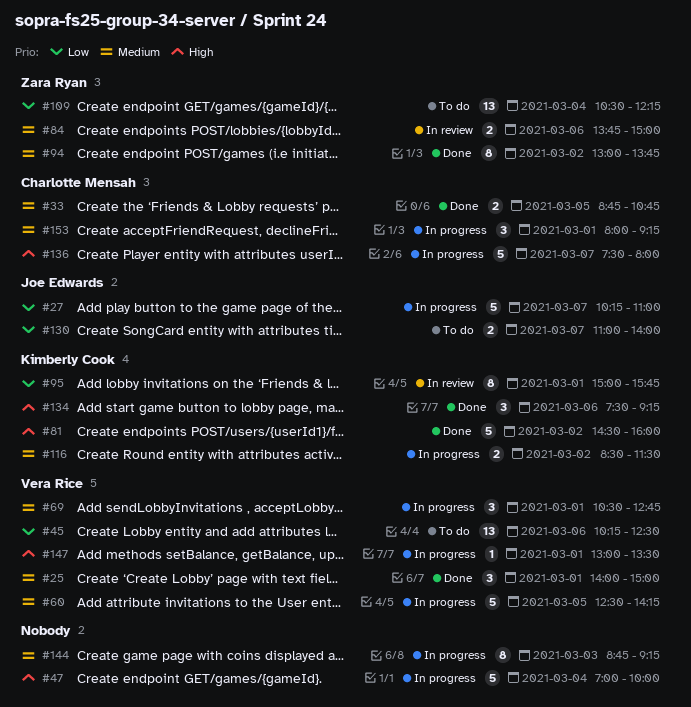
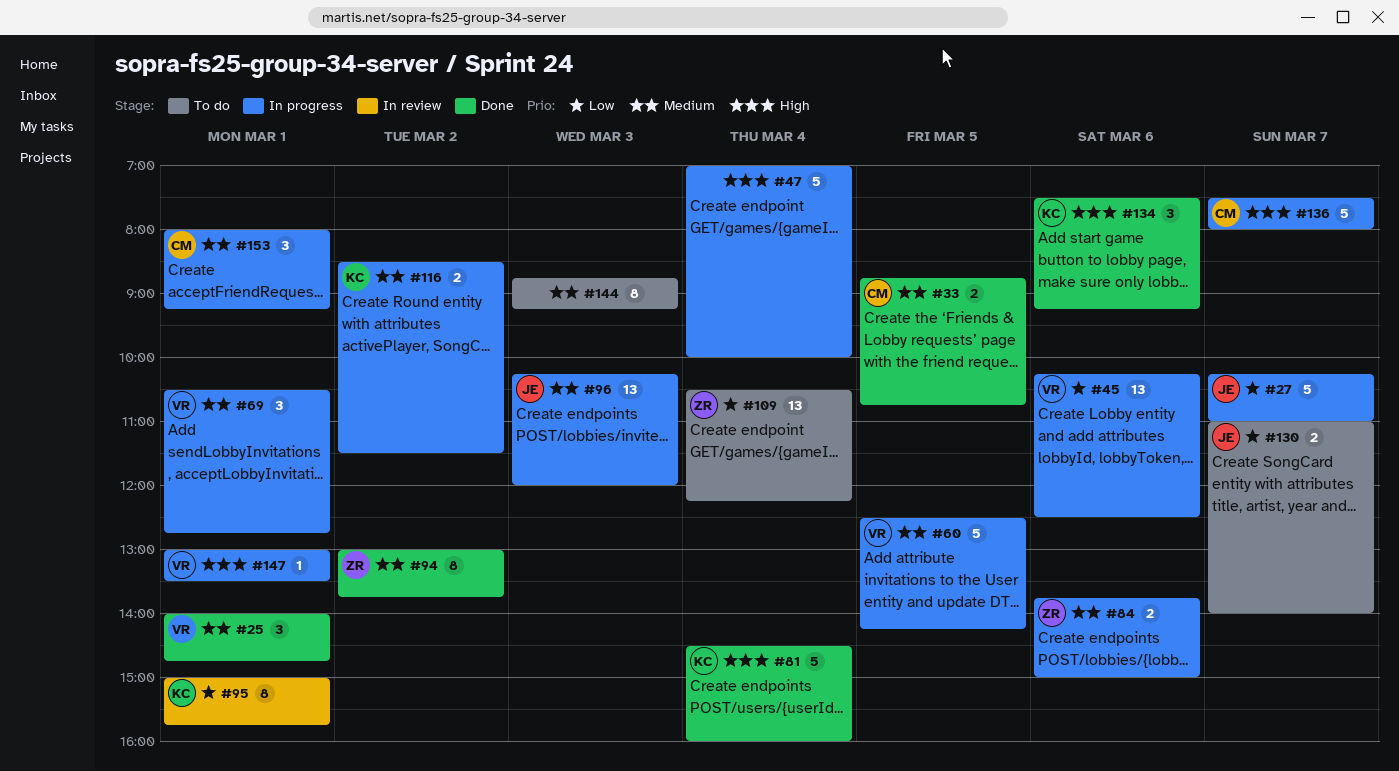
#25, ends: 15:00 -> 14:45
#45, status: To do -> In progress
#81, day: Mar 2 -> Mar 4
#84, status: In review -> In progress
#96: none -> present
#144, status: In progress -> To do

